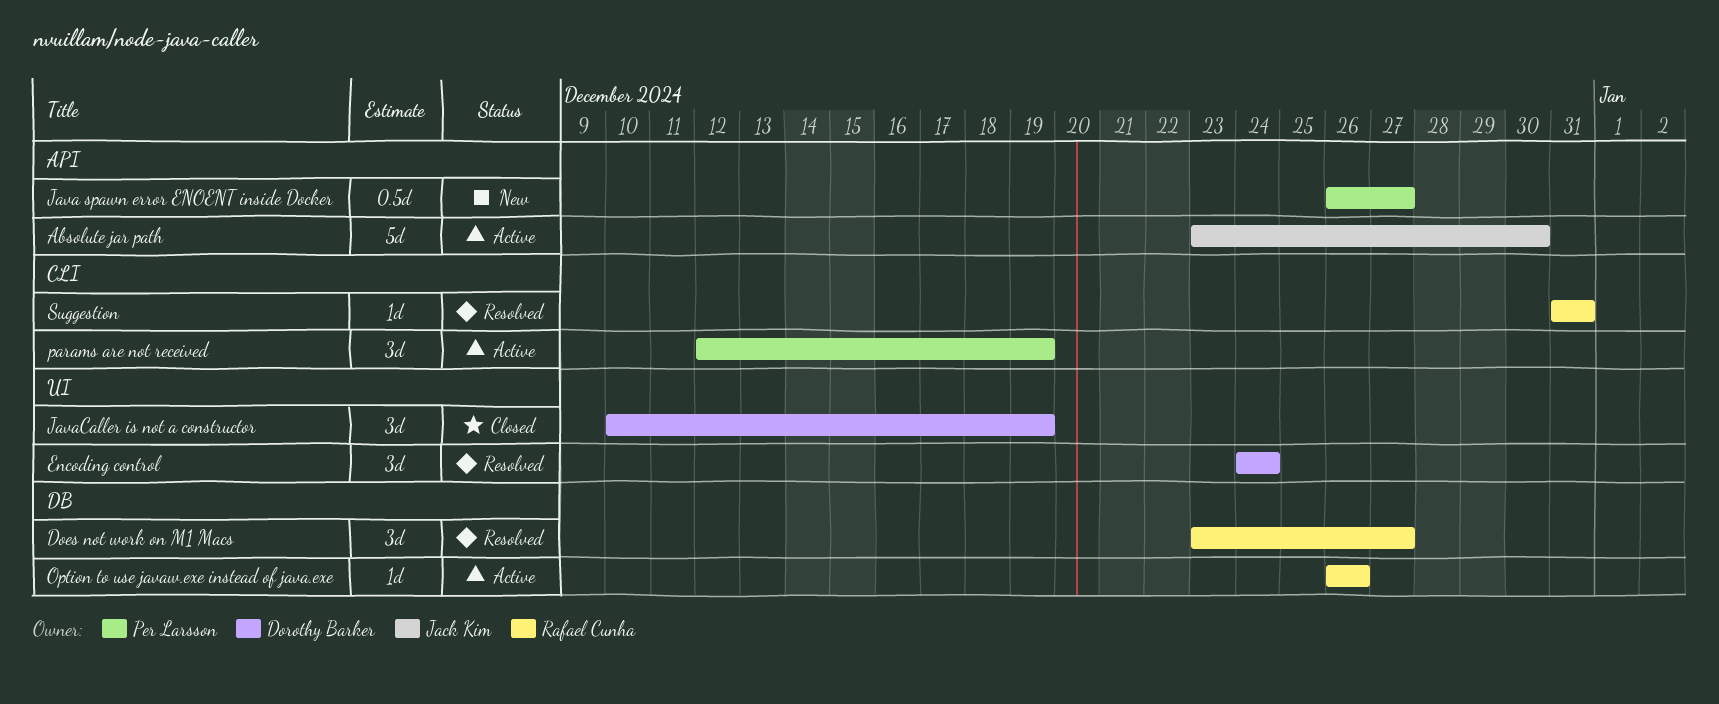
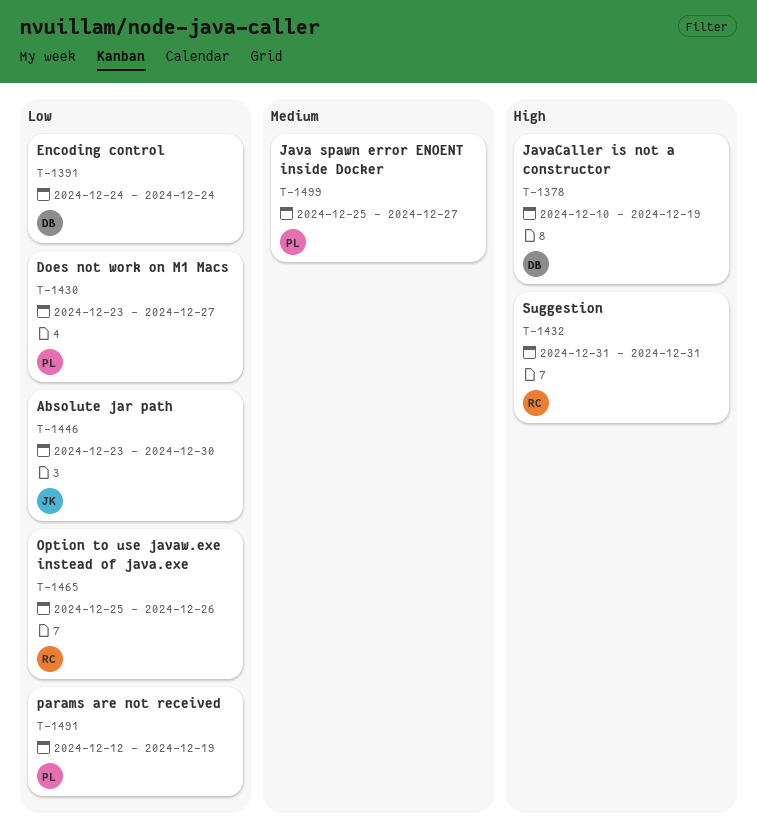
Does not work on M1 Macs, owner: Rafael Cunha -> Per Larsson
Java spawn error ENOENT inside Docker, start: Dec 26 -> Dec 25
Option to use javaw.exe instead of java.exe, start: Dec 26 -> Dec 25

